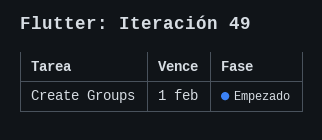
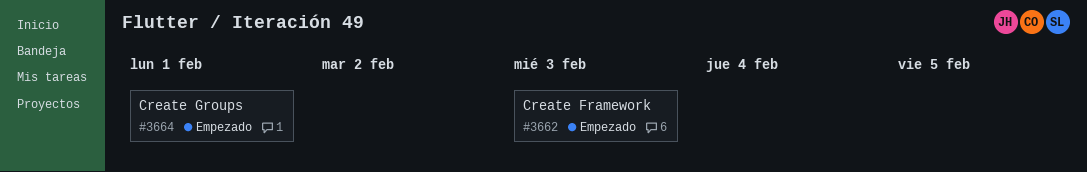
Create Framework: none -> present

